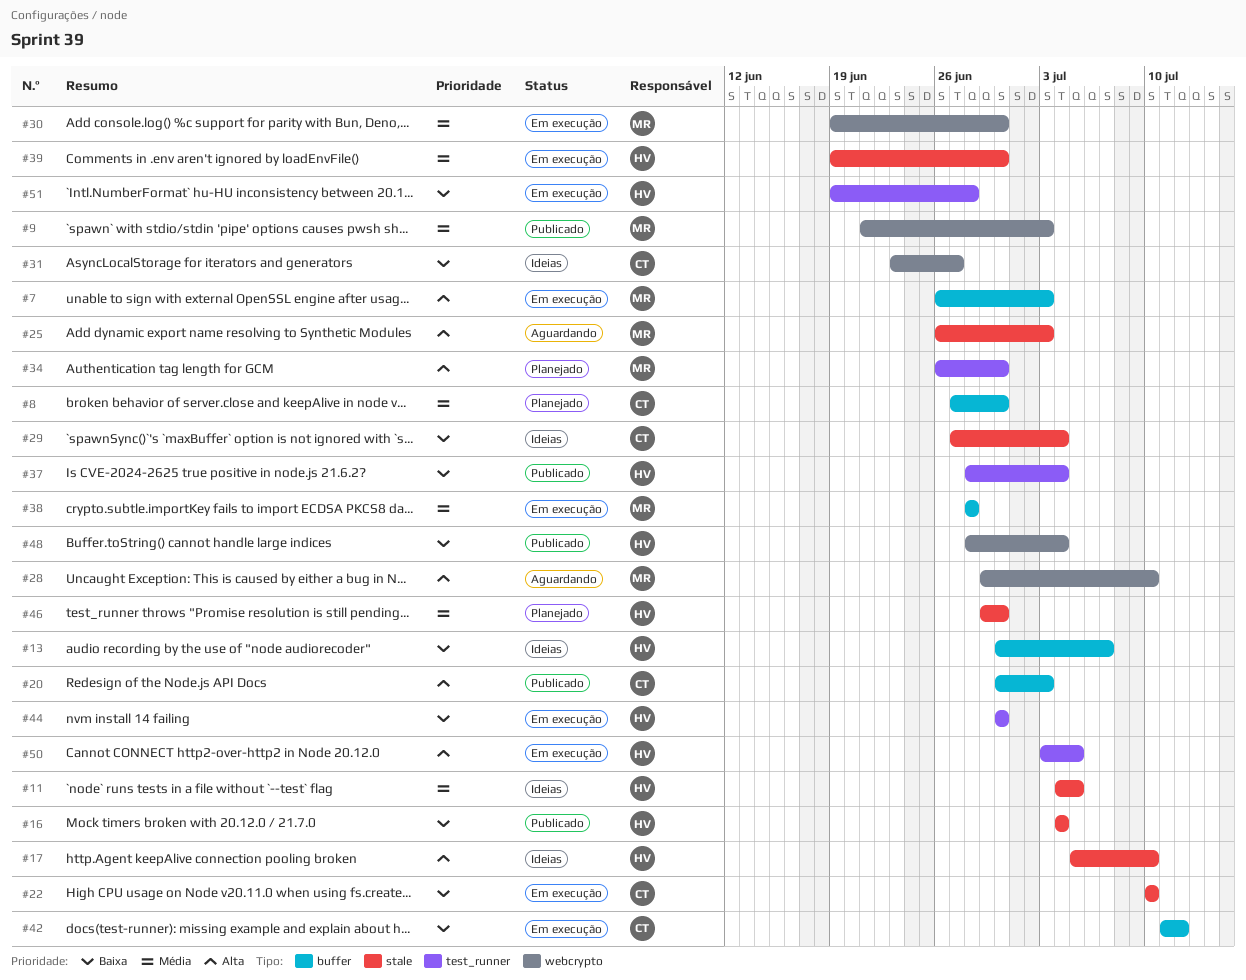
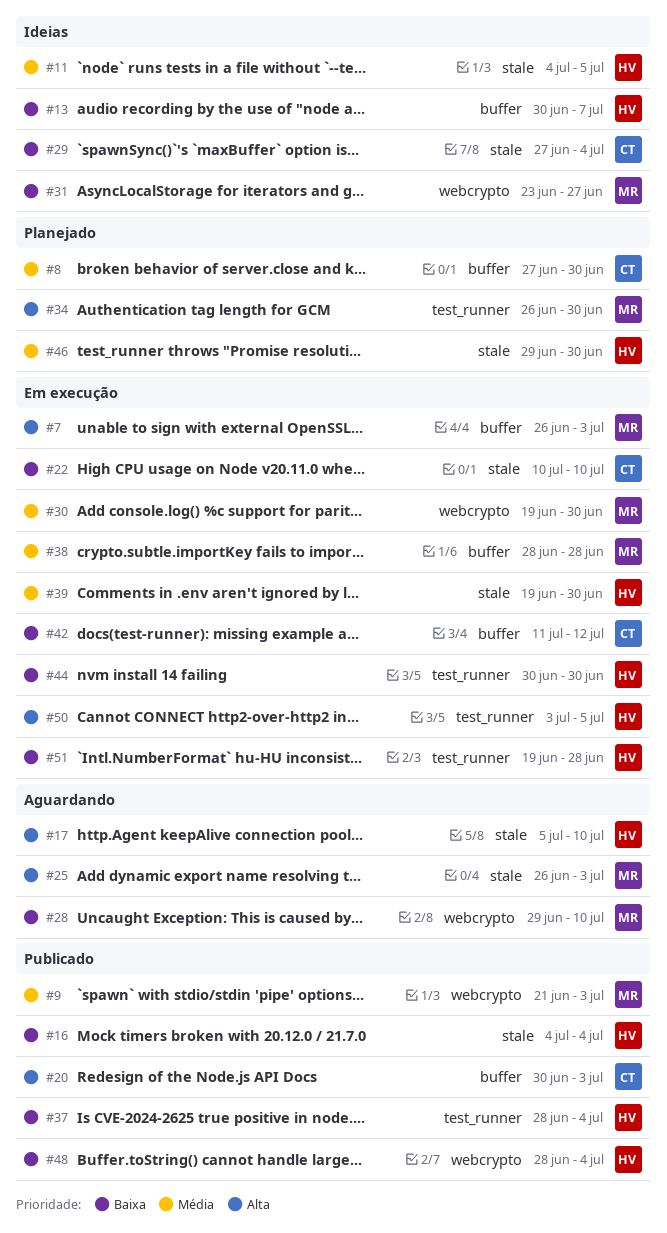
#17, status: Ideias -> Aguardando
#28, priority: Alta -> Baixa
#31, owner: CT -> MR

